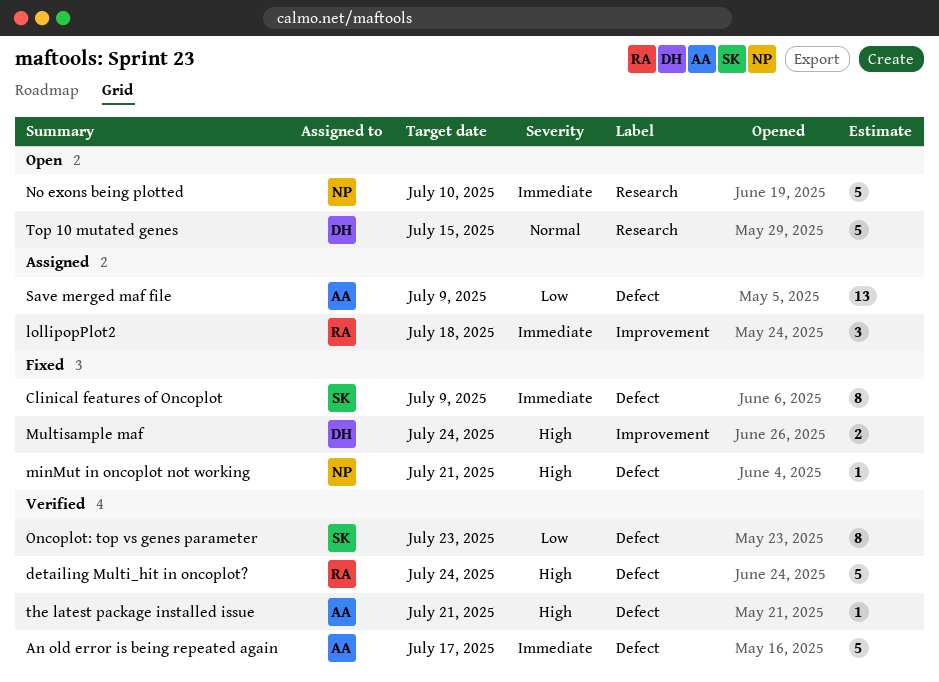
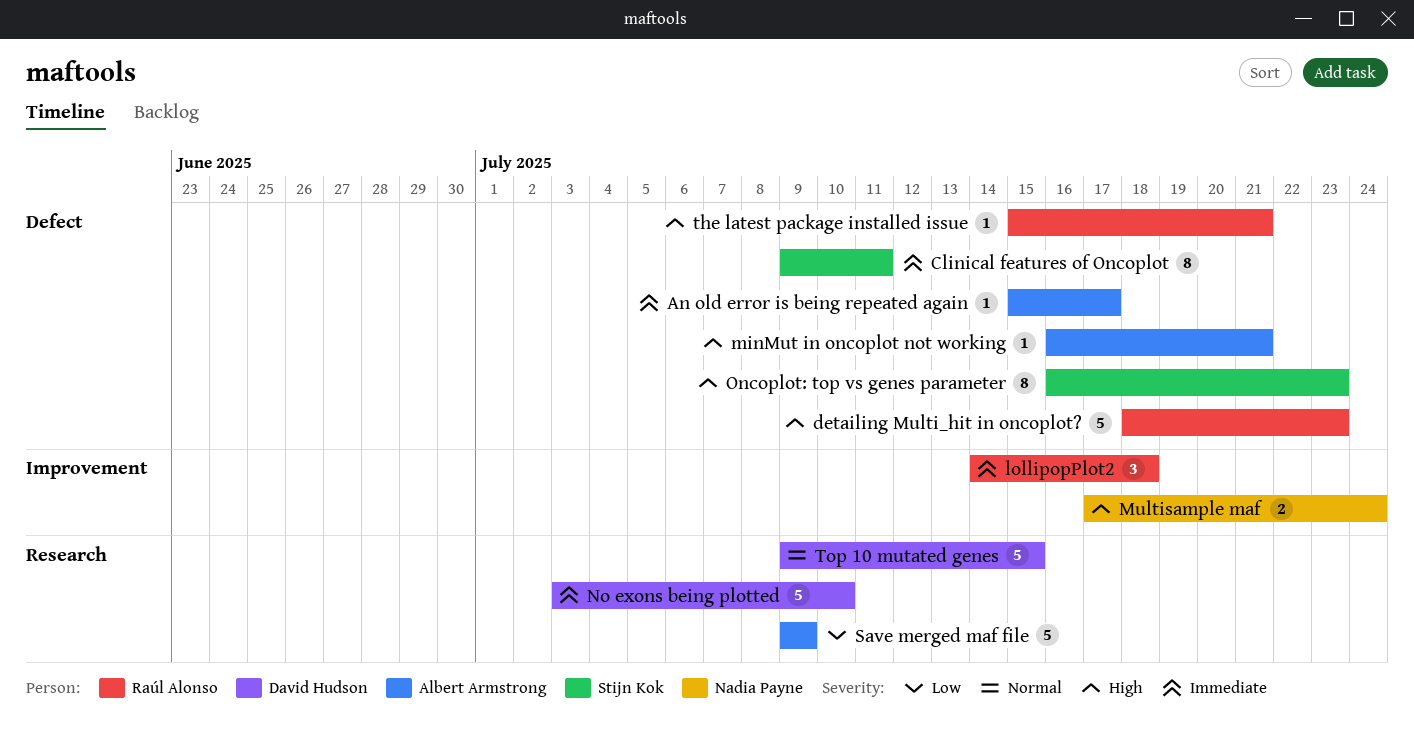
An old error is being repeated again, estimate: 5 -> 1
Clinical features of Oncoplot, due: Jul 9 -> Jul 11
detailing Multi_hit in oncoplot?, due: Jul 24 -> Jul 23
minMut in oncoplot not working, owner: Nadia Payne -> Albert Armstrong
Multisample maf, owner: David Hudson -> Nadia Payne
No exons being plotted, owner: Nadia Payne -> David Hudson
Oncoplot: top vs genes parameter, priority: Low -> High
Save merged maf file, label: Defect -> Research
Save merged maf file, estimate: 13 -> 5
the latest package installed issue, owner: Albert Armstrong -> Raúl Alonso

